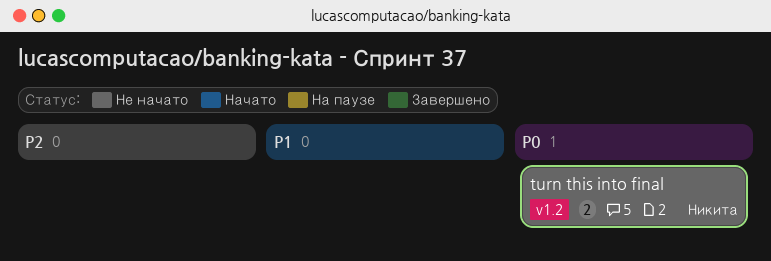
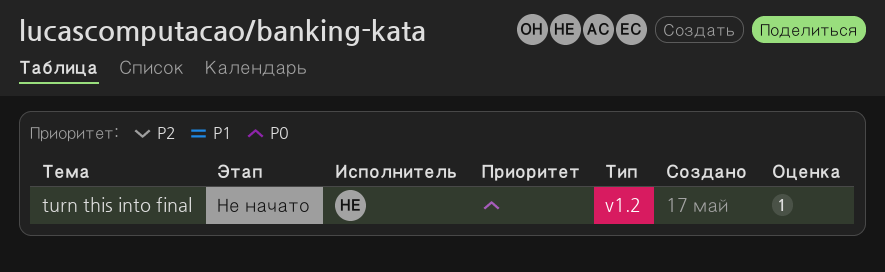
turn this into final, estimate: 2 -> 1

